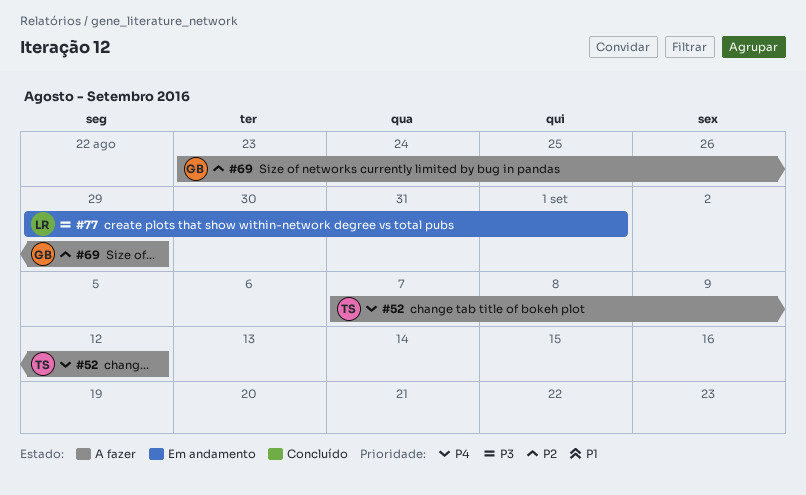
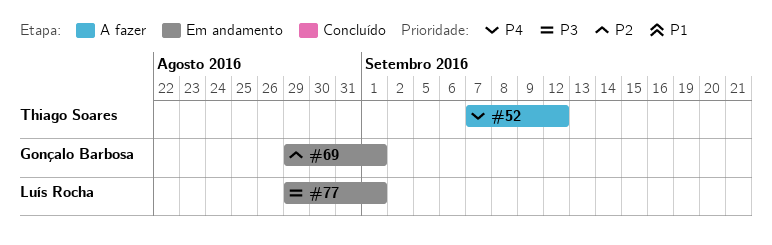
#69, status: A fazer -> Em andamento
#69, start: Aug 23 -> Aug 29
#69, due: Aug 29 -> Sep 1

